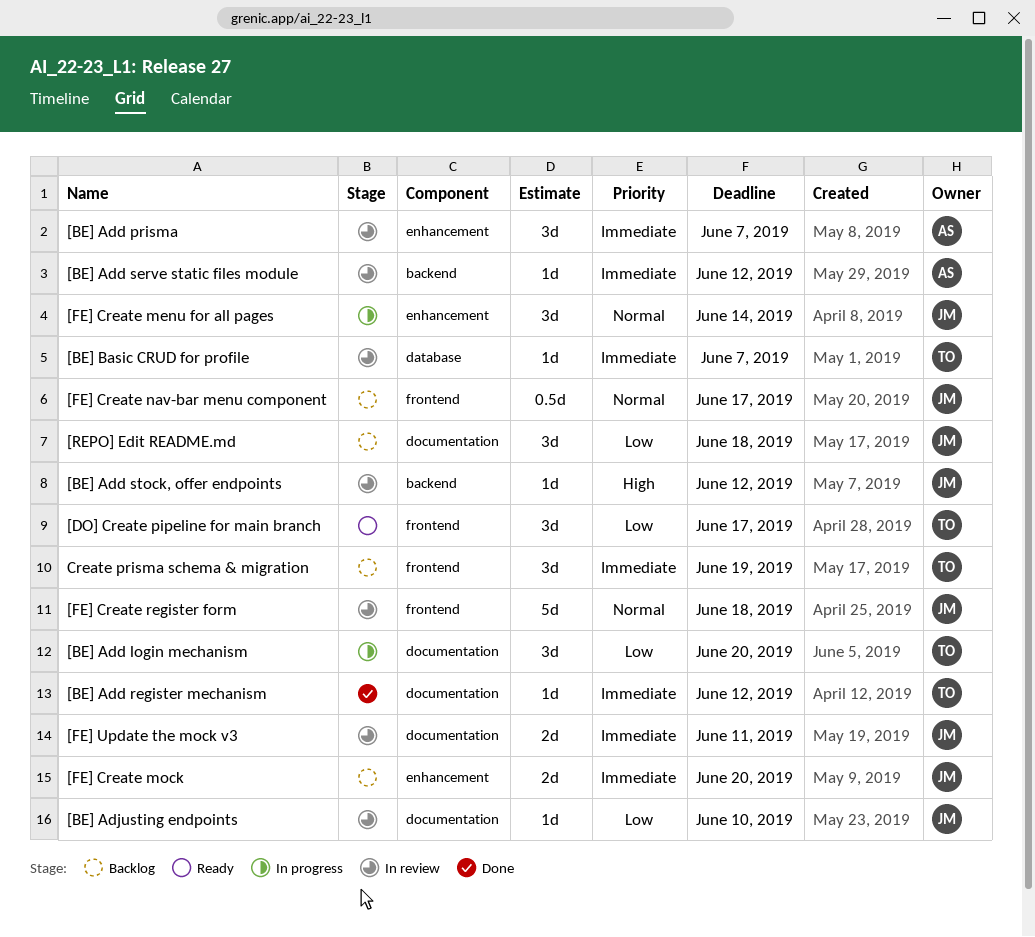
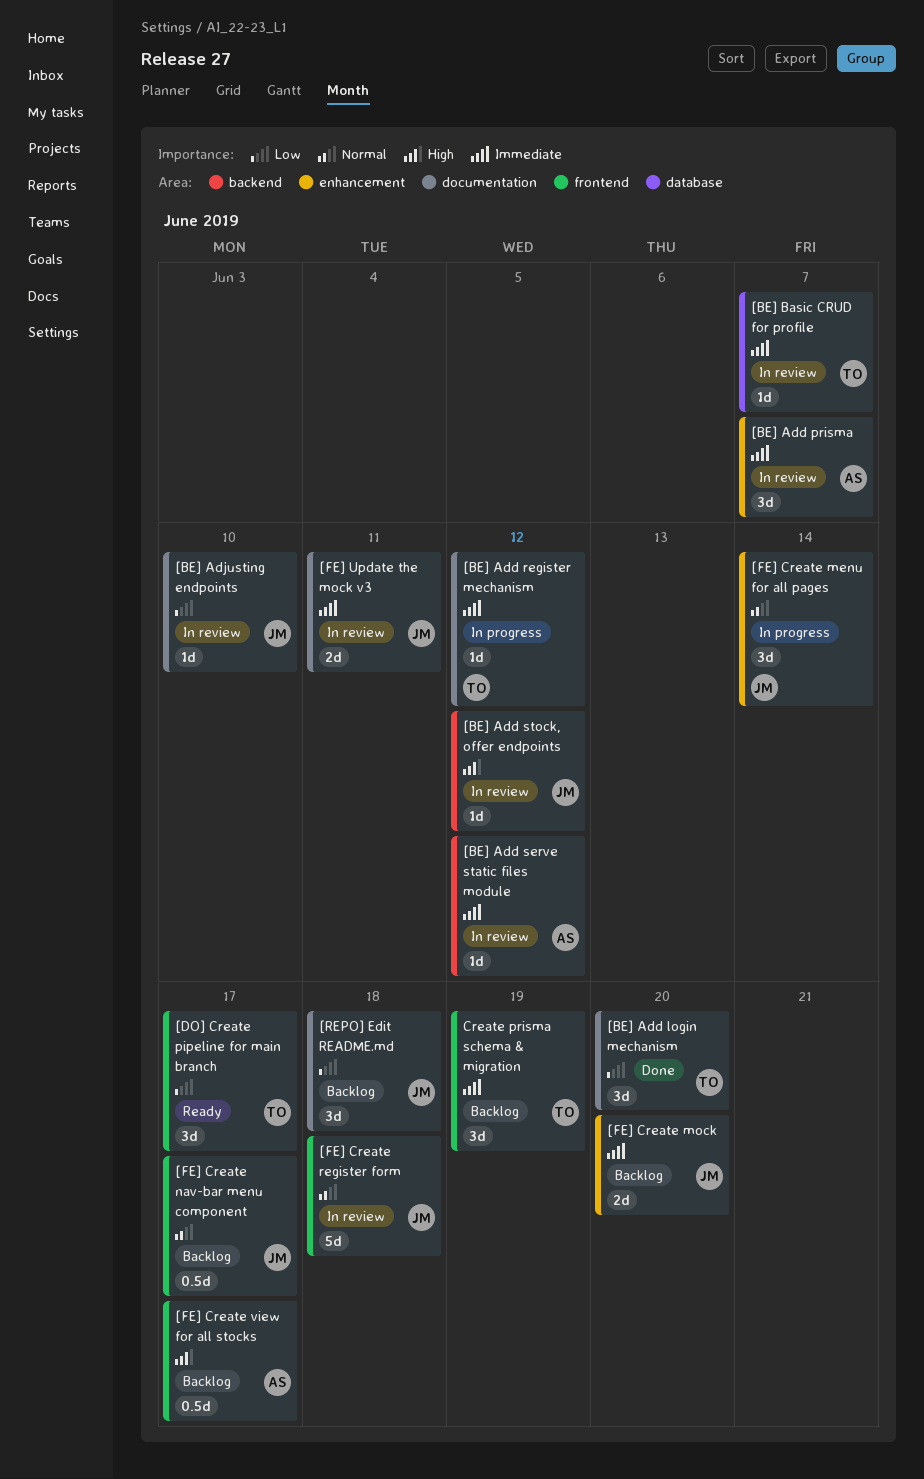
[BE] Add login mechanism, status: In progress -> Done
[BE] Add register mechanism, status: Done -> In progress
[FE] Create view for all stocks: none -> present

